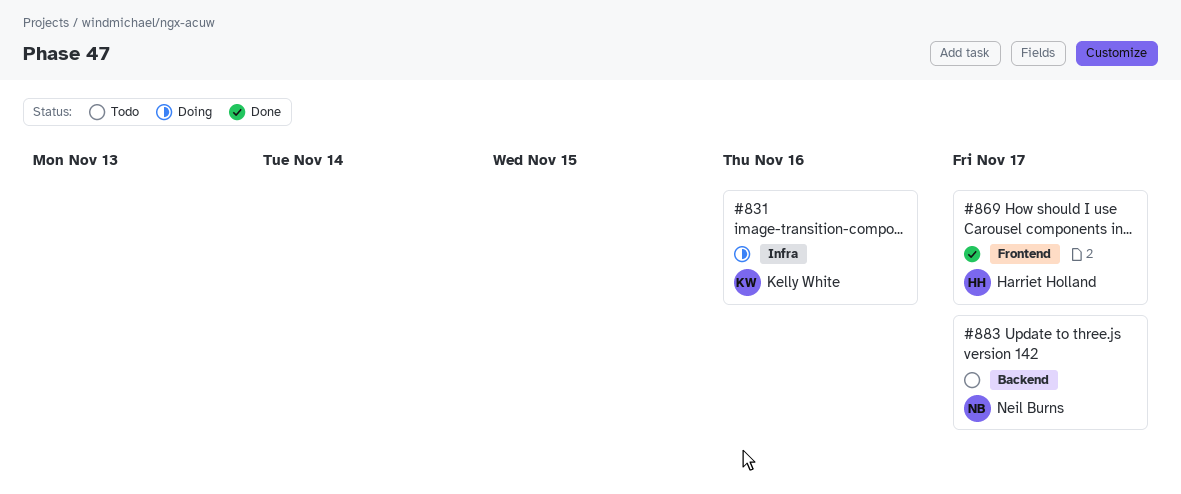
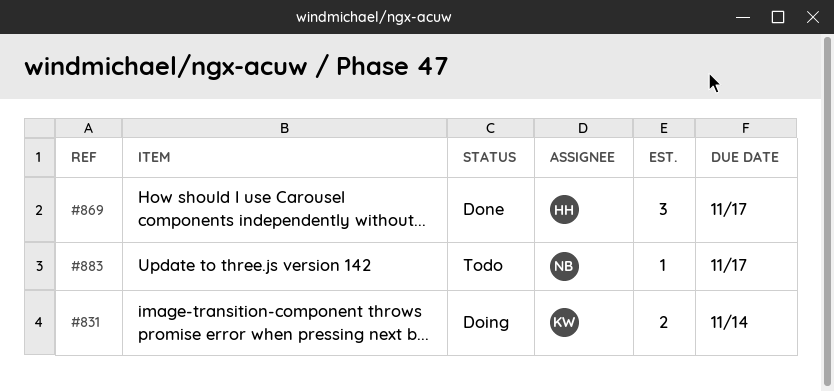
#831, due: Nov 16 -> Nov 14

